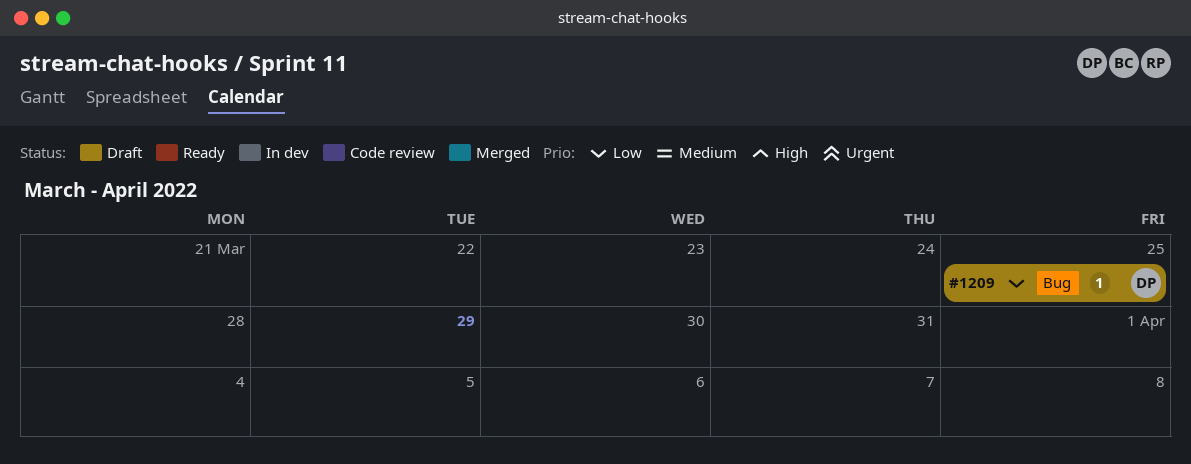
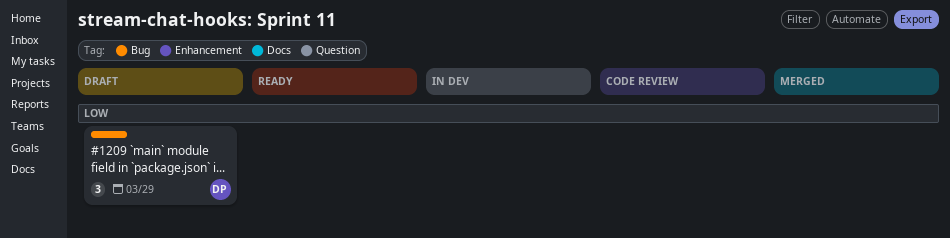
#1209, estimate: 1 -> 3
#1209, due: Mar 25 -> Mar 29

